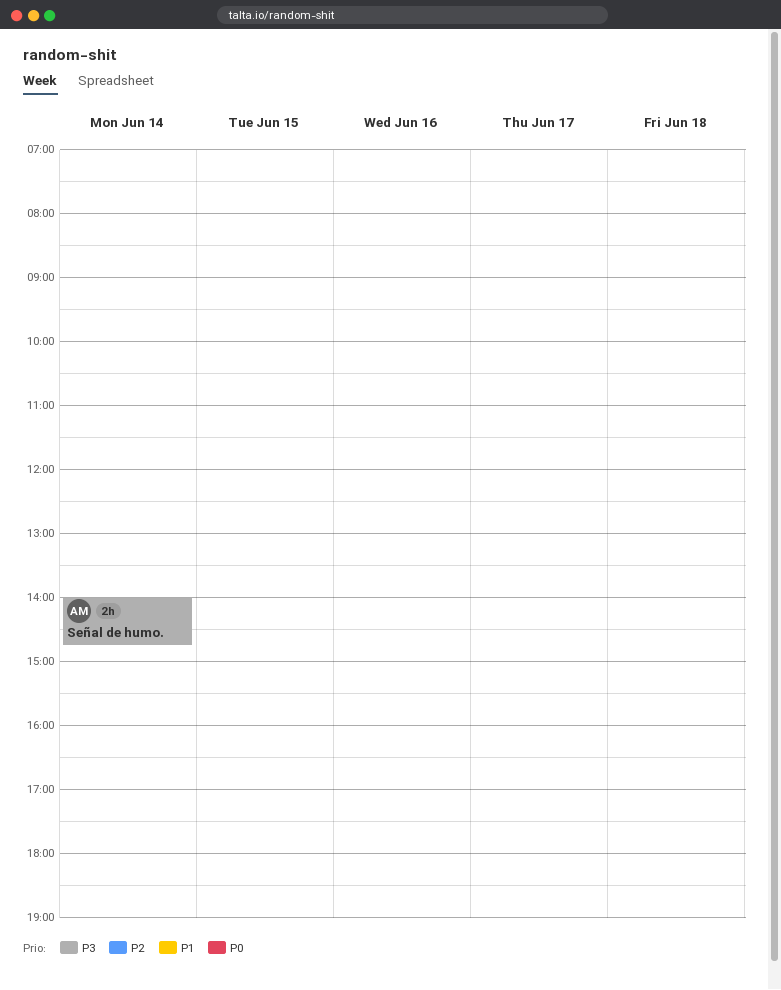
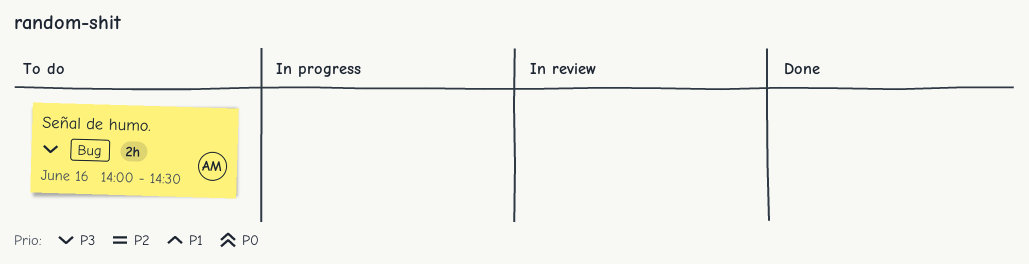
Señal de humo., day: Jun 14 -> Jun 16
Señal de humo., ends: 14:45 -> 14:30

